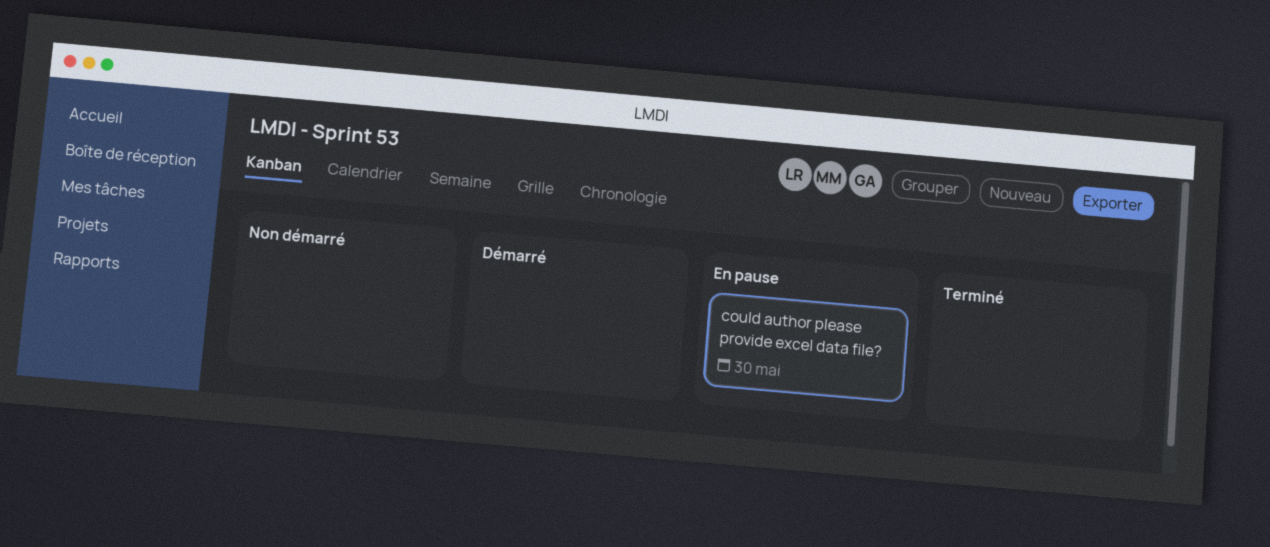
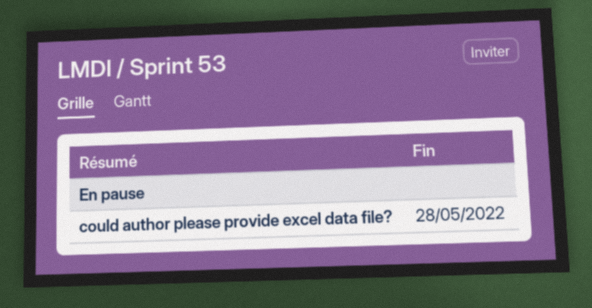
could author please provide excel data file?, due: May 30 -> May 28

